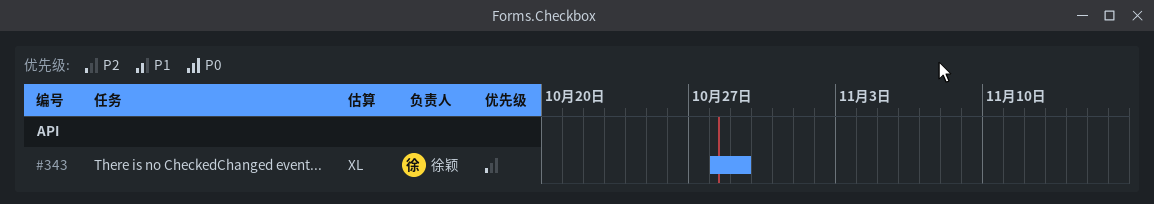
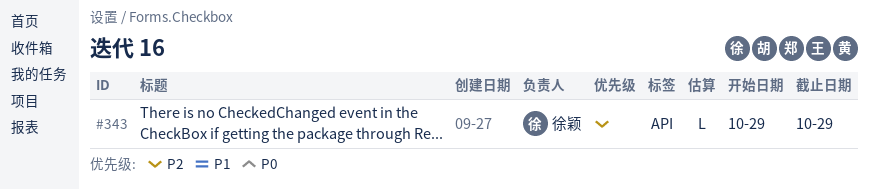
#343, estimate: XL -> L
#343, start: Oct 28 -> Oct 29

